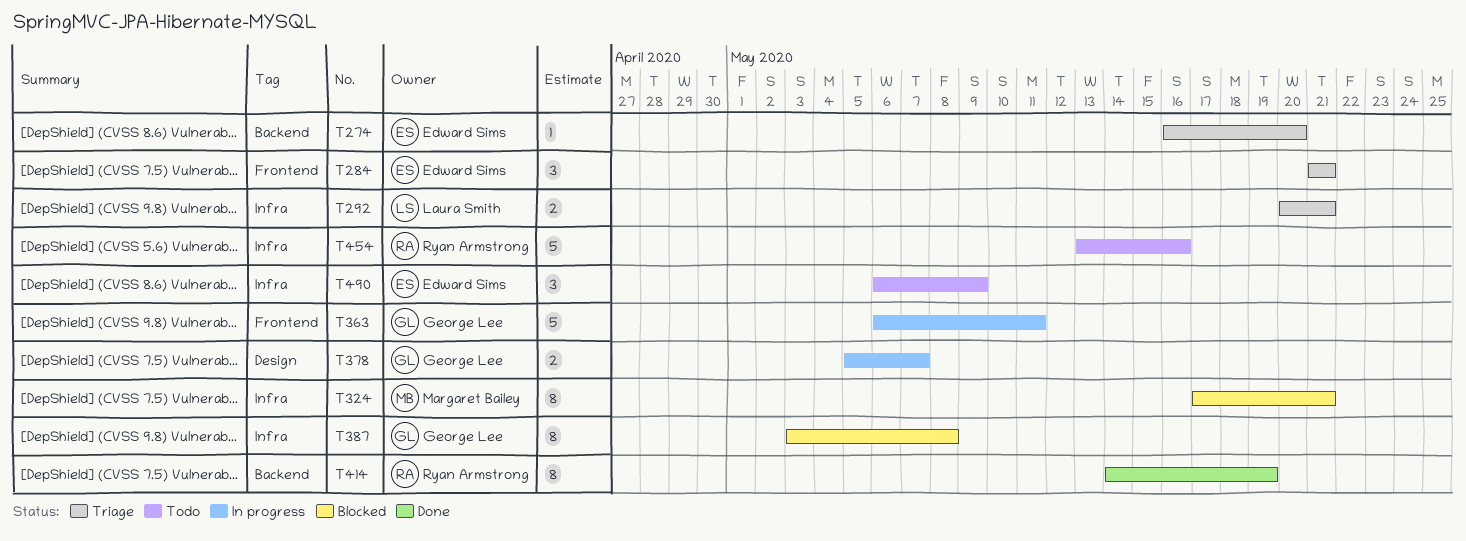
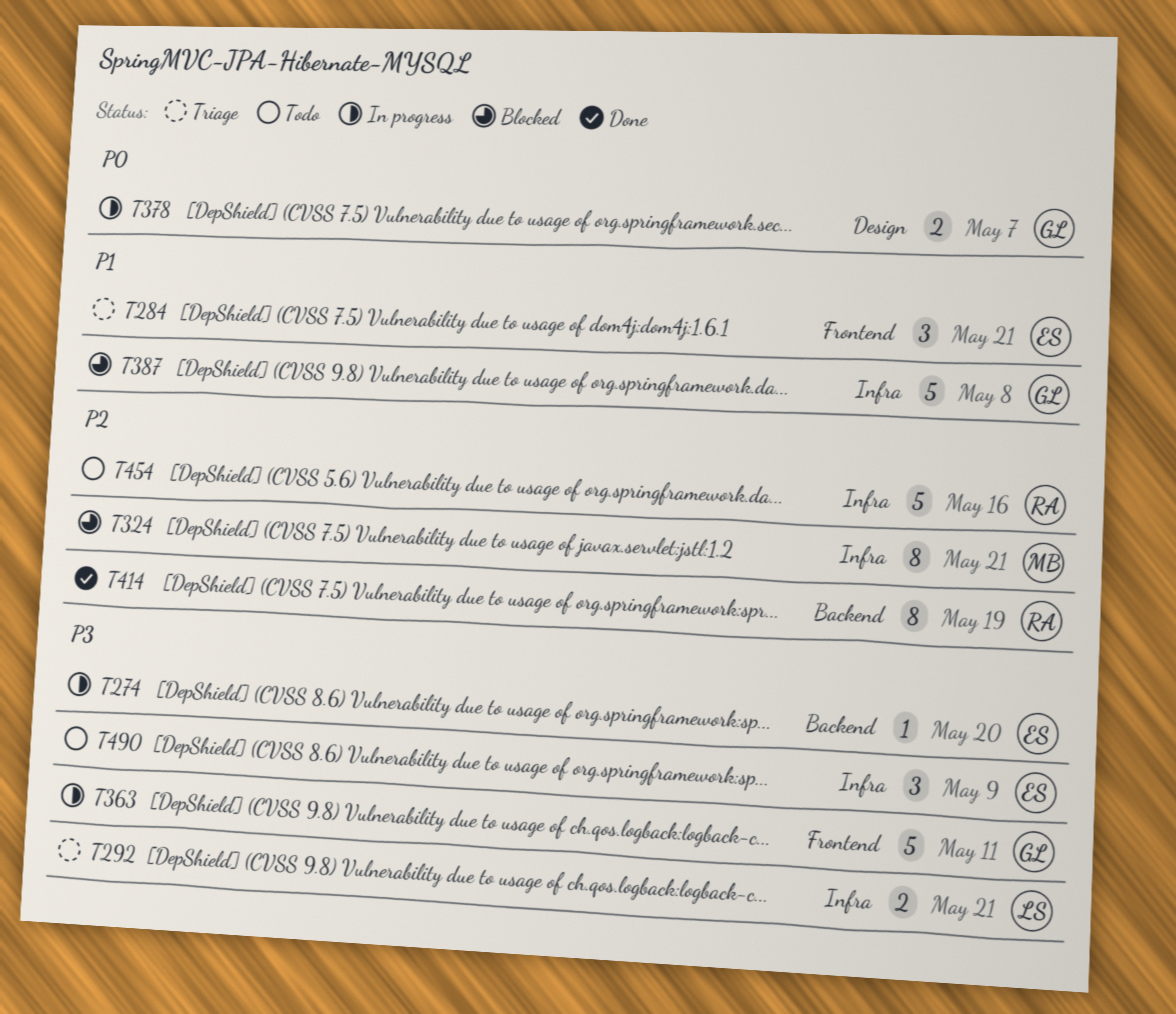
T274, status: Triage -> In progress
T387, estimate: 8 -> 5

